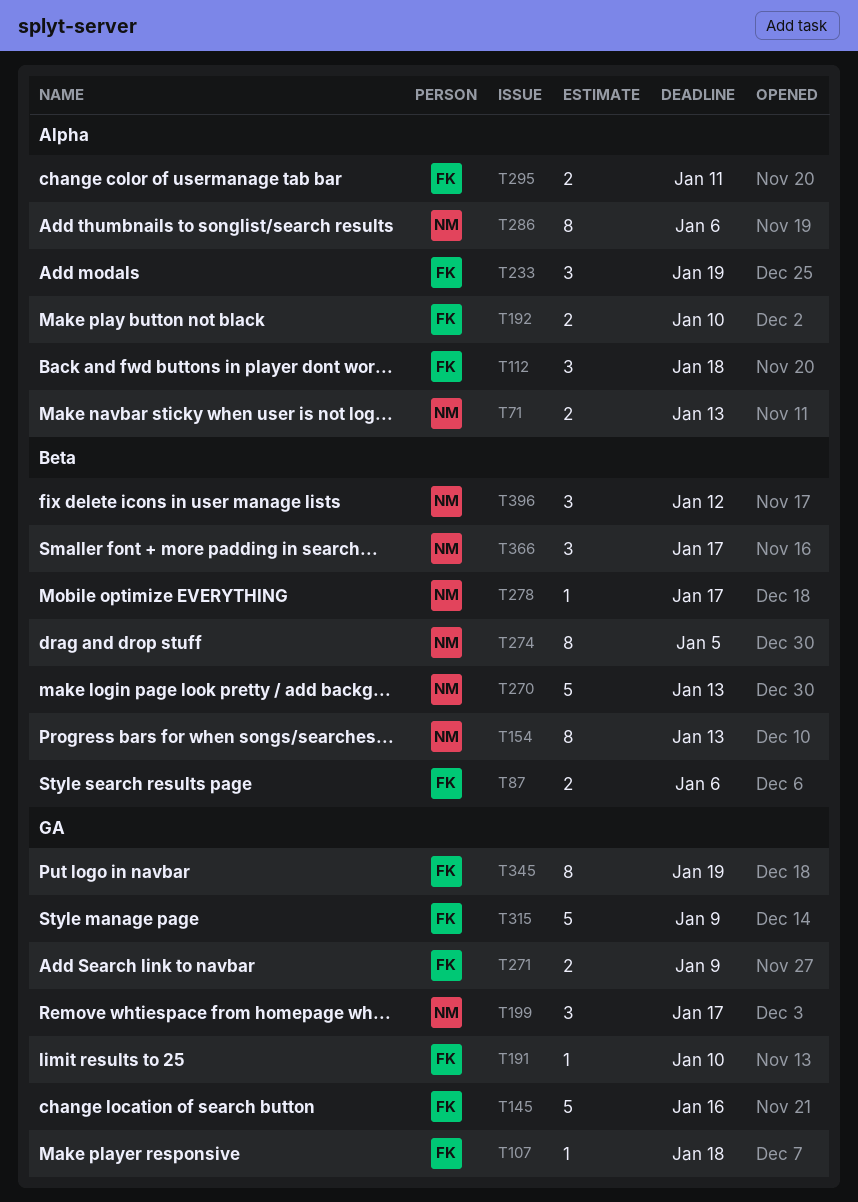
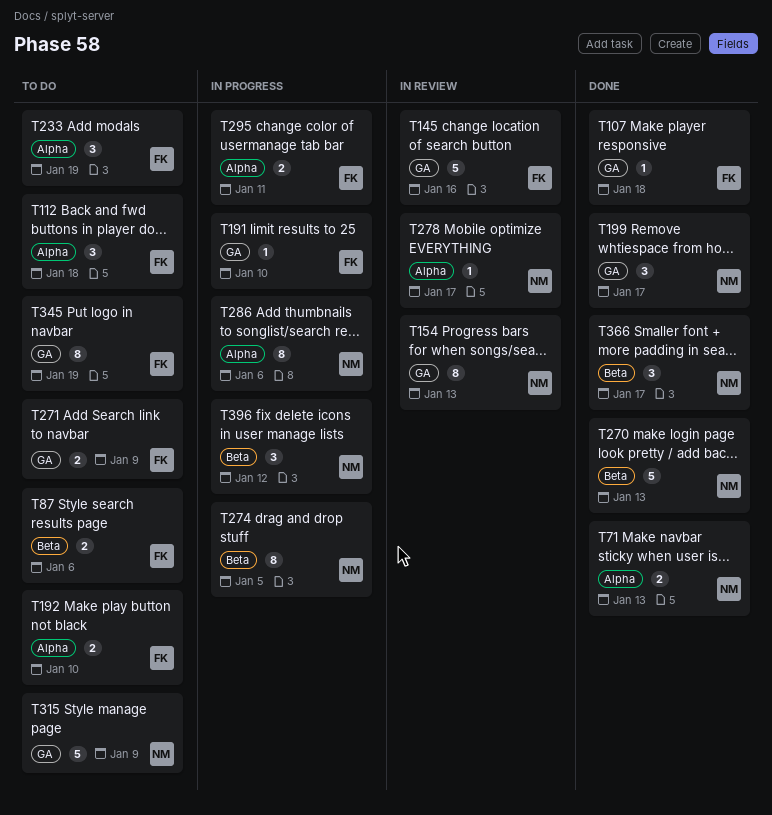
T154, label: Beta -> GA
T278, label: Beta -> Alpha
T315, owner: FK -> NM

